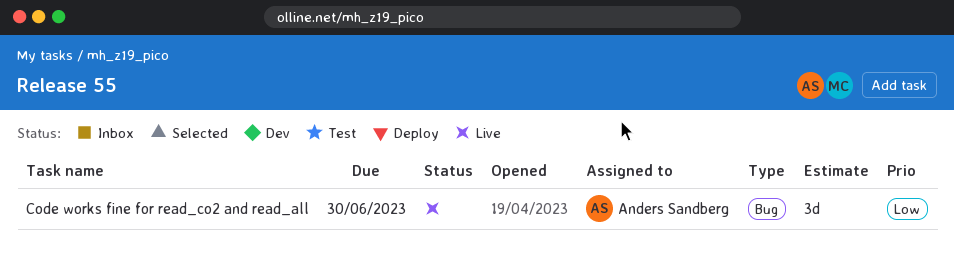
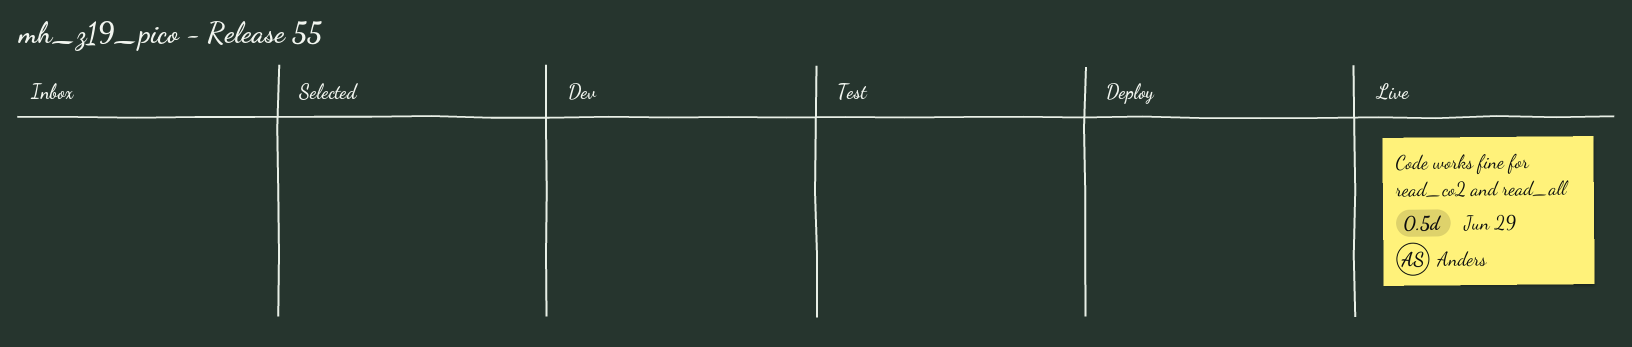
Code works fine for read_co2 and read_all, estimate: 3d -> 0.5d
Code works fine for read_co2 and read_all, due: Jun 30 -> Jun 29

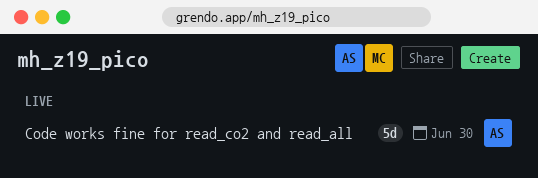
Code works fine for read_co2 and read_all, estimate: 0.5d -> 5d
Code works fine for read_co2 and read_all, due: Jun 29 -> Jun 30

